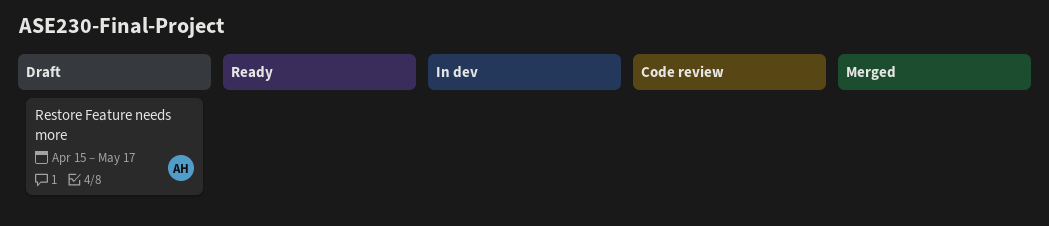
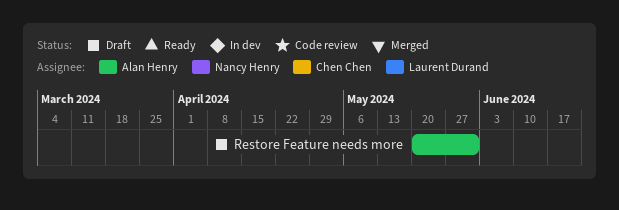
Restore Feature needs more, start: Apr 15 -> May 20
Restore Feature needs more, due: May 17 -> May 31

